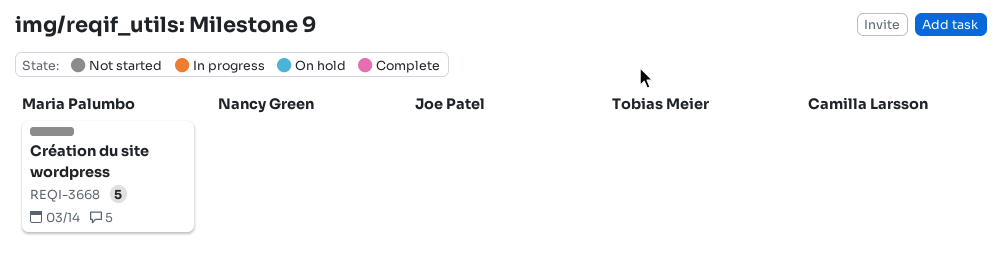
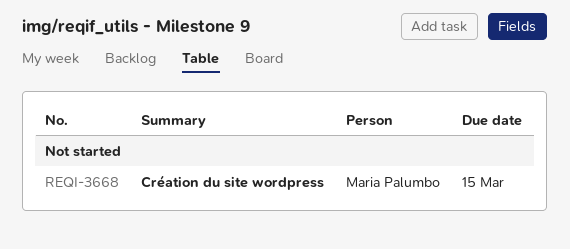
REQI-3668, due: Mar 14 -> Mar 15

